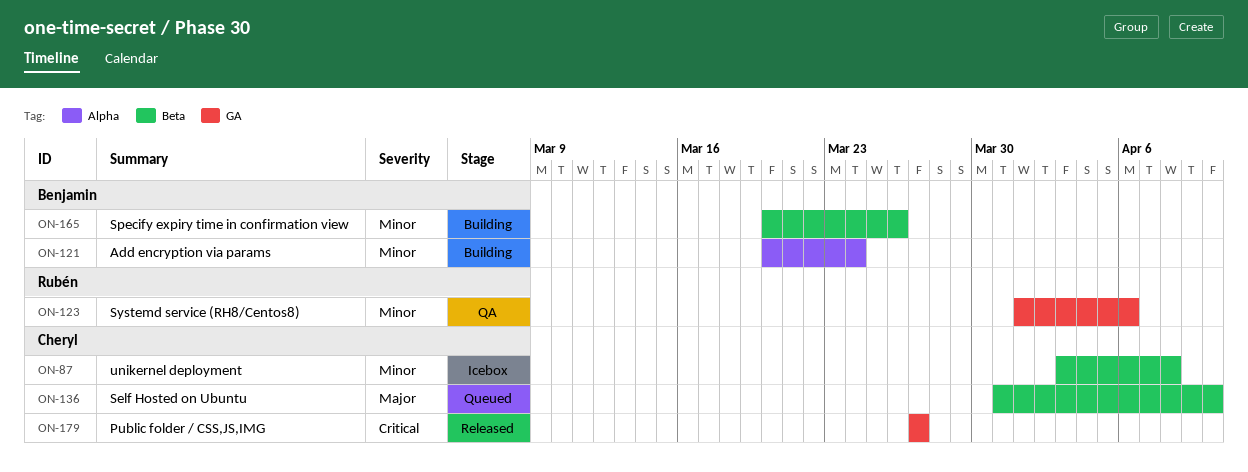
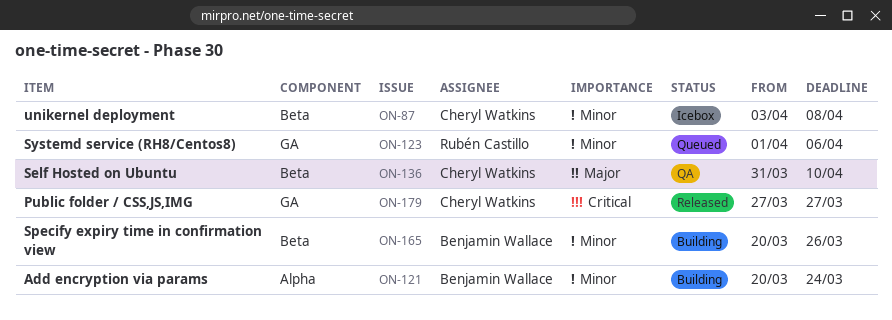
ON-123, status: QA -> Queued
ON-136, status: Queued -> QA

